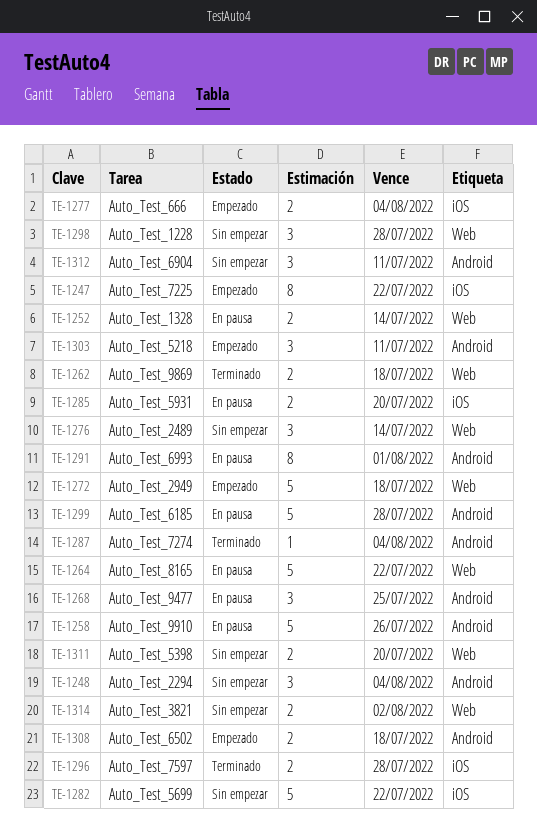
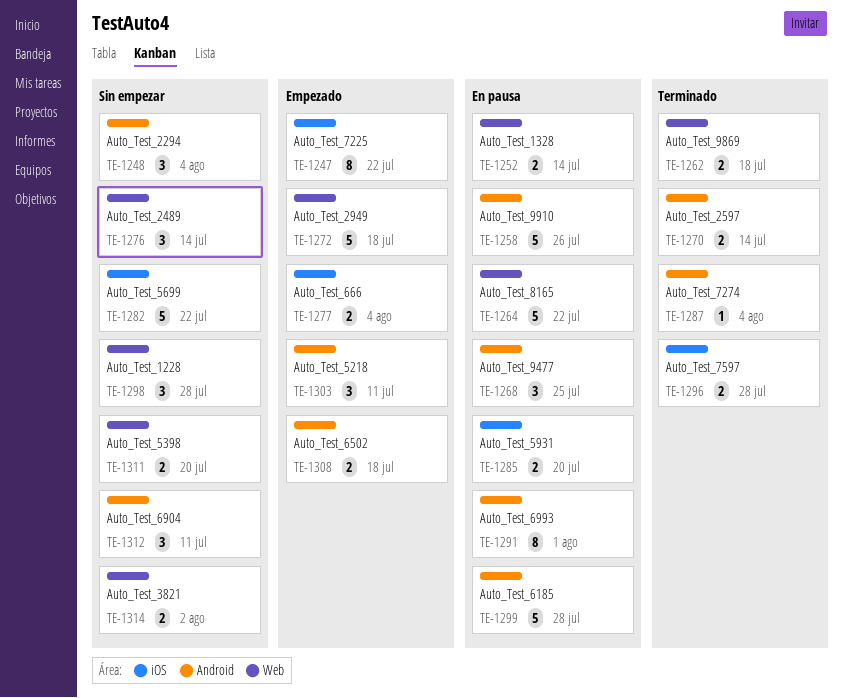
TE-1270: none -> present

